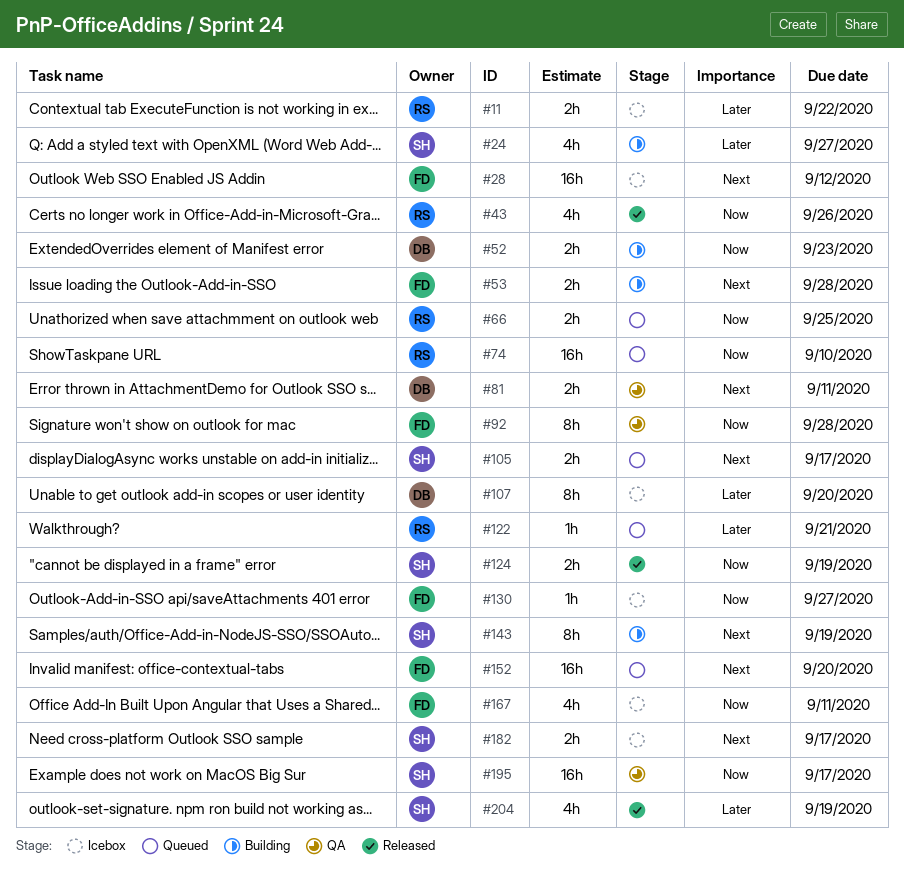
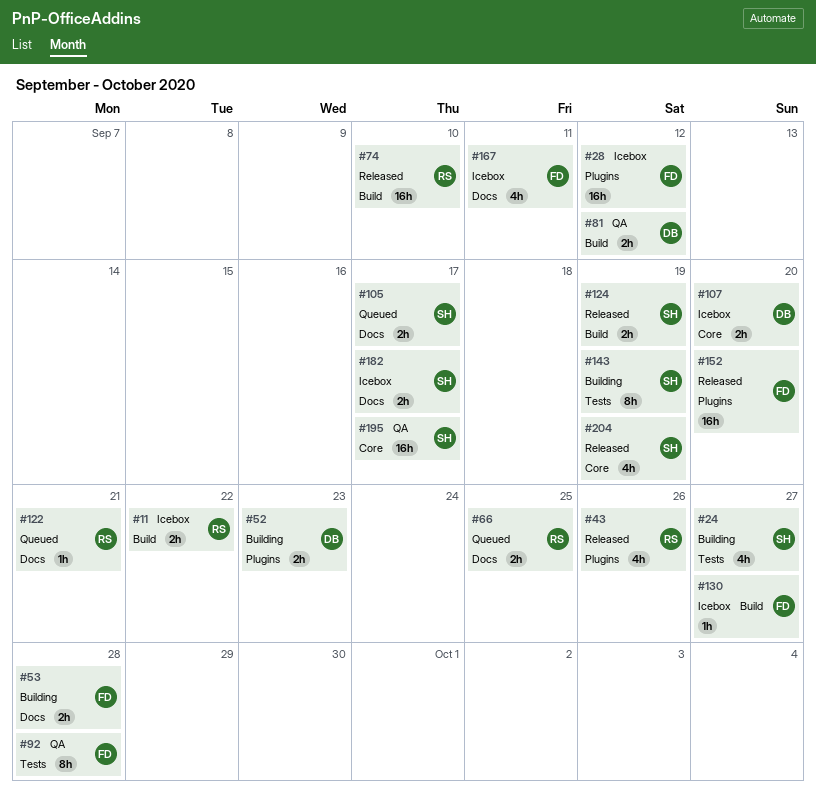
#74, status: Queued -> Released
#81, due: Sep 11 -> Sep 12
#107, estimate: 8h -> 2h
#152, status: Queued -> Released

